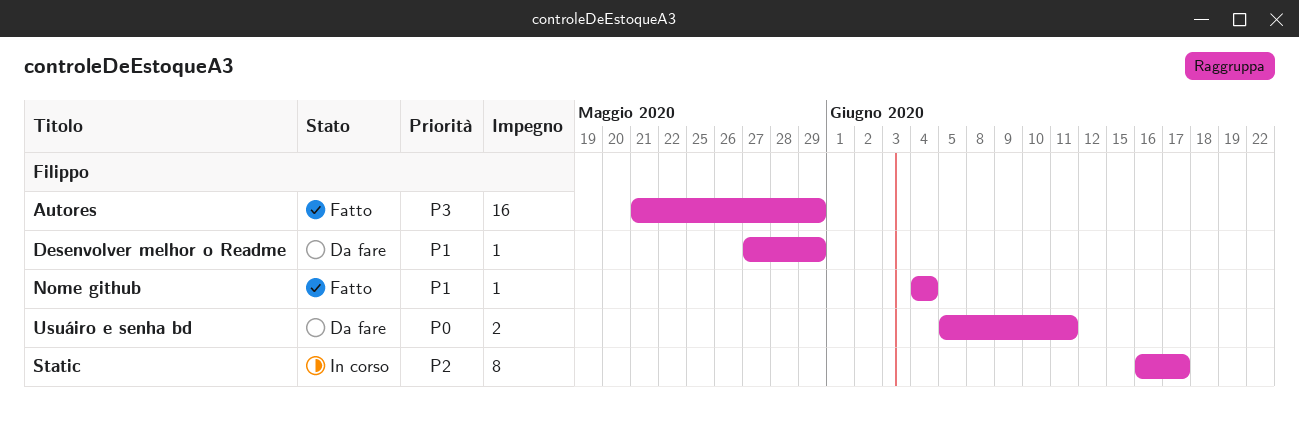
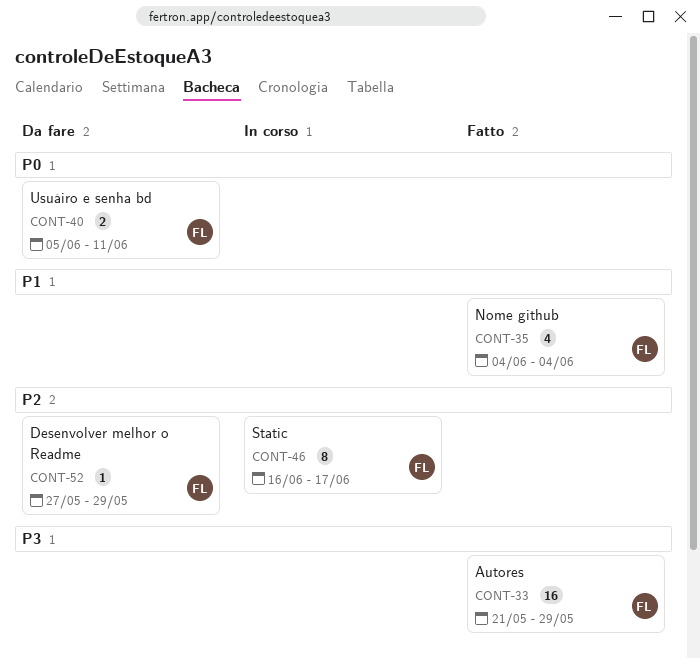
Desenvolver melhor o Readme, priority: P1 -> P2
Nome github, estimate: 1 -> 4

